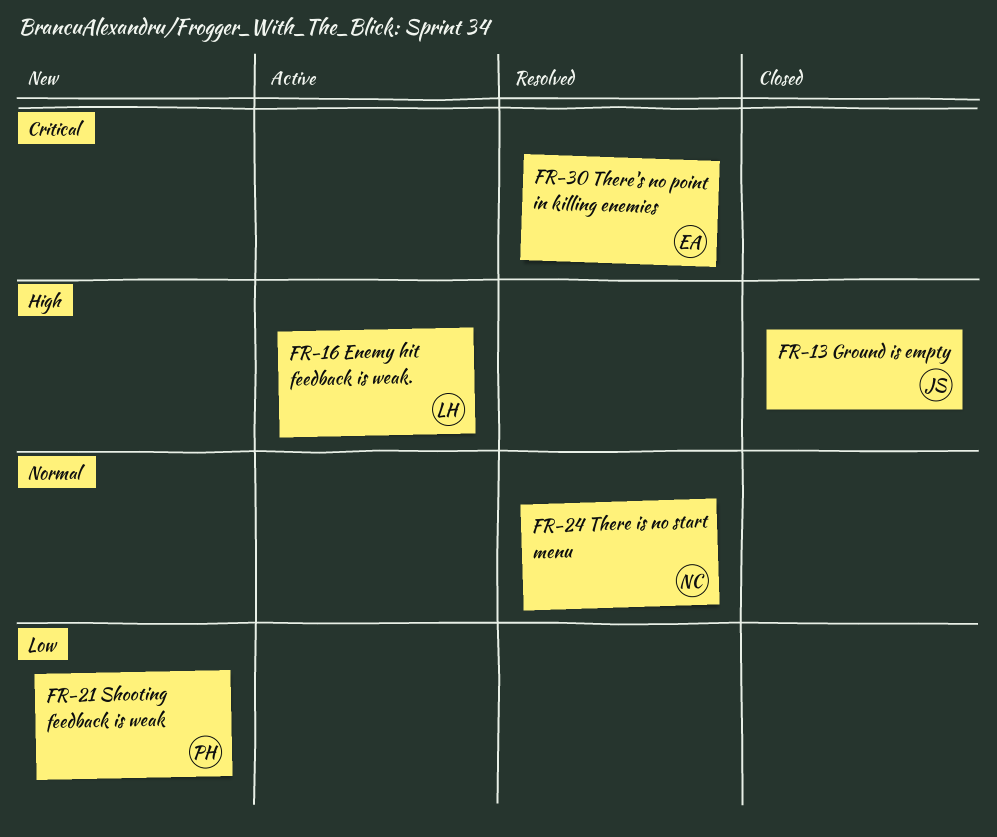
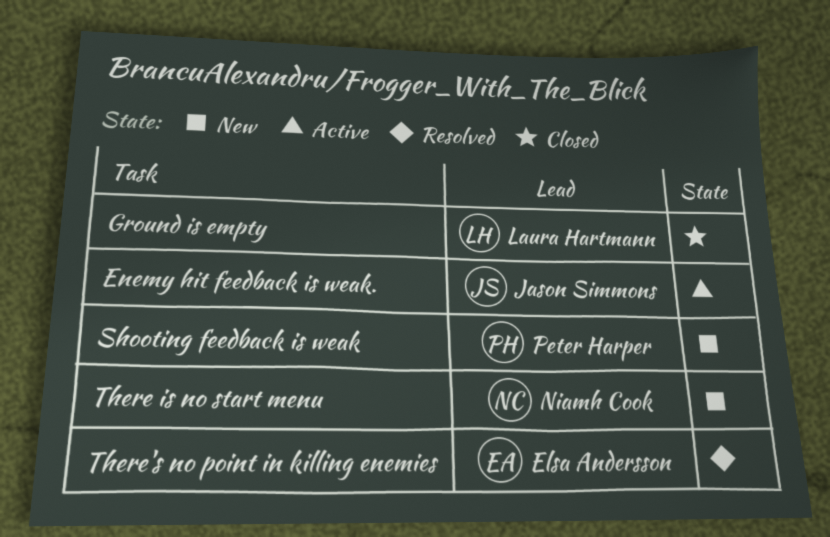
Enemy hit feedback is weak., owner: Laura Hartmann -> Jason Simmons
Ground is empty, owner: Jason Simmons -> Laura Hartmann
There is no start menu, status: Resolved -> New

